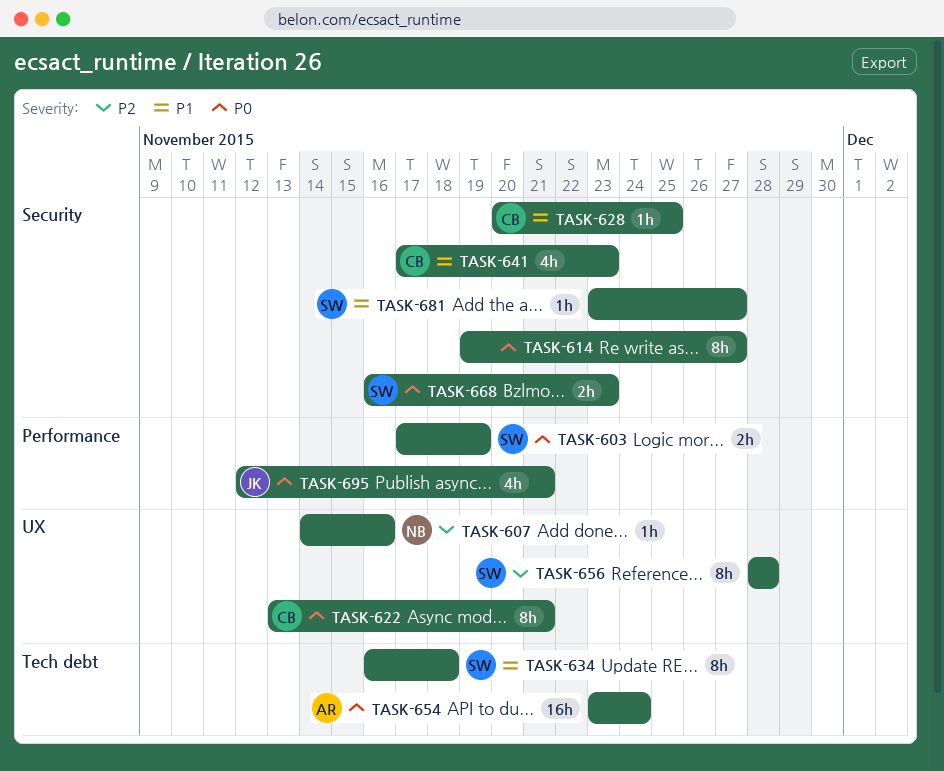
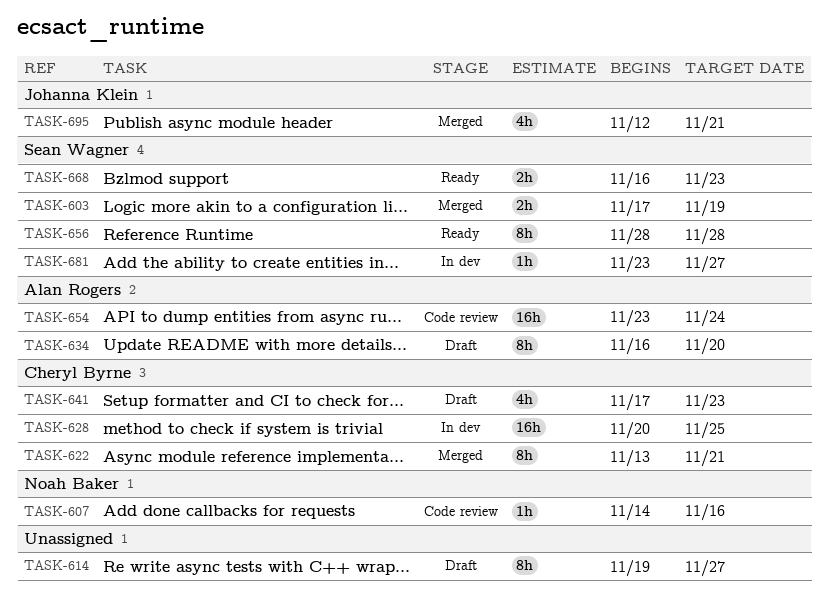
TASK-628, estimate: 1h -> 16h
TASK-634, owner: Sean Wagner -> Alan Rogers
TASK-634, due: Nov 18 -> Nov 20

